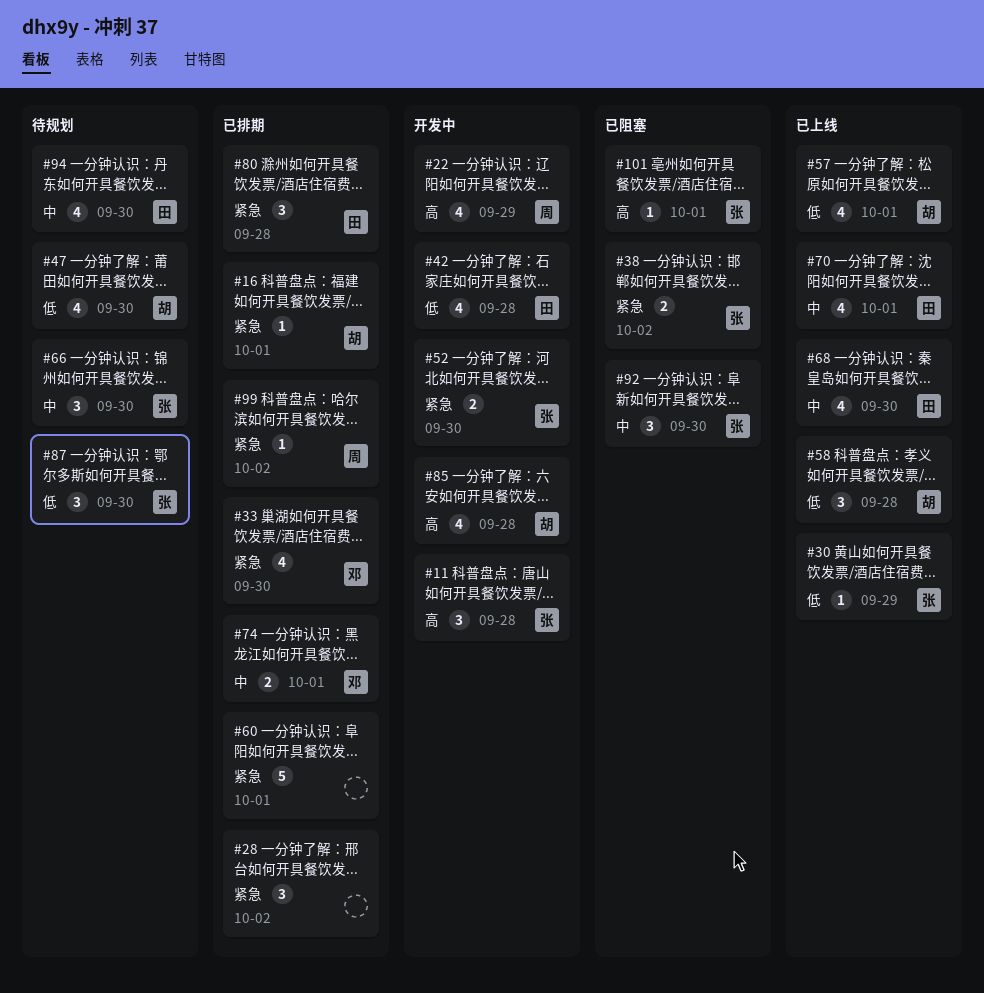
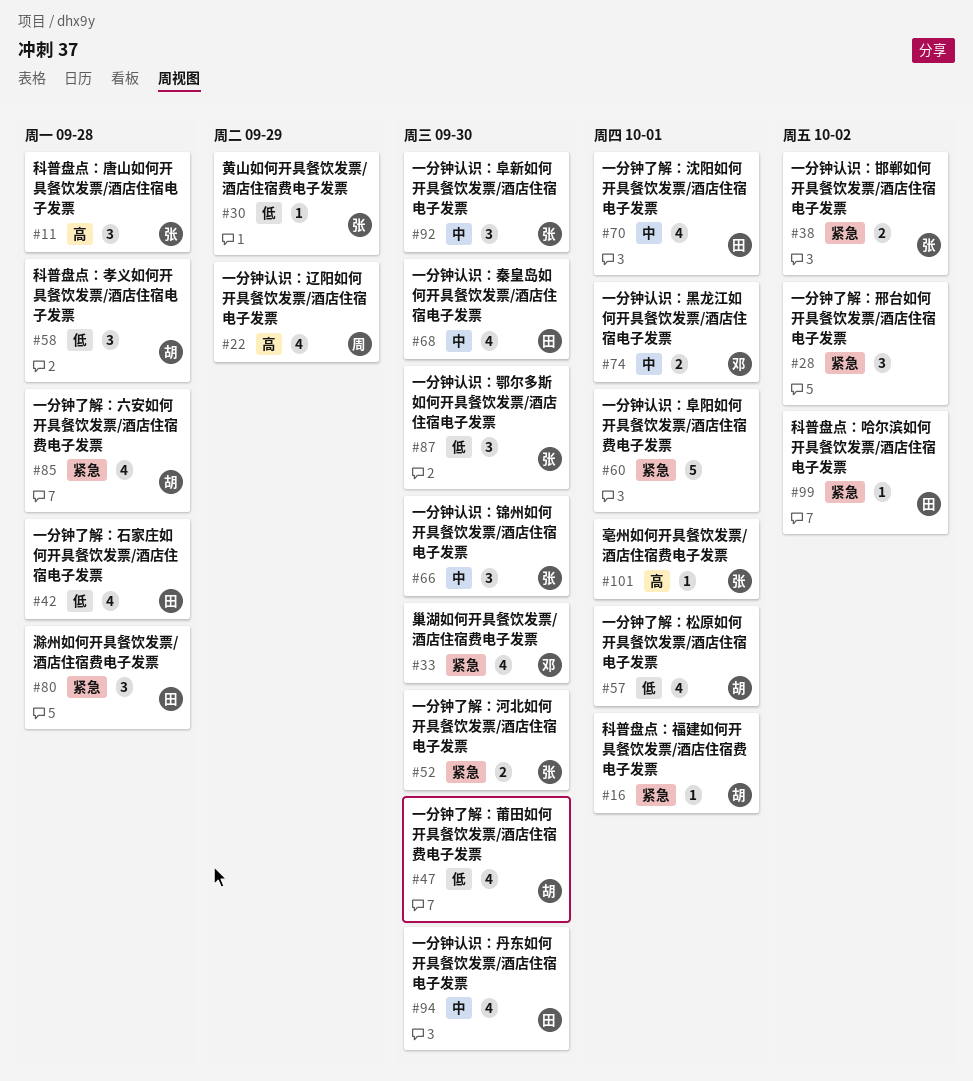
#85, priority: 高 -> 紧急
#99, owner: 周 -> 田

